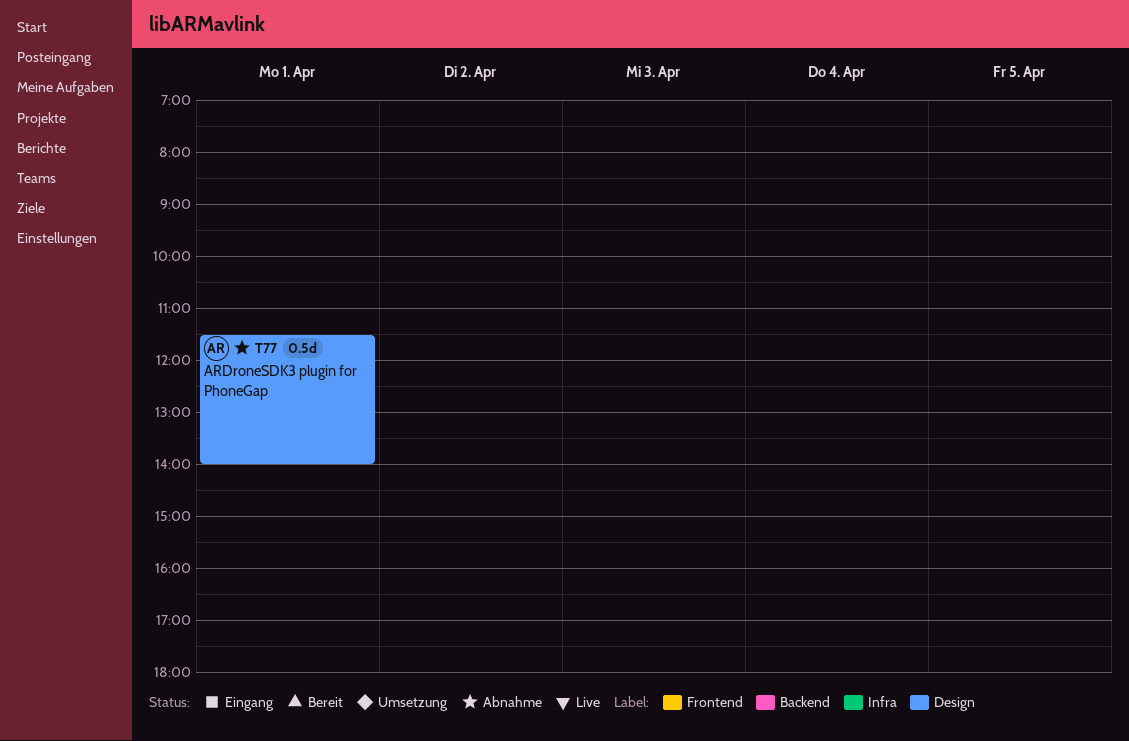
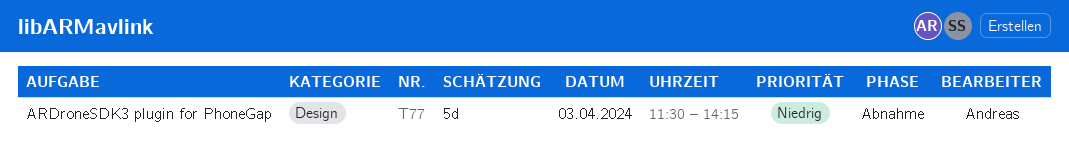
T77, estimate: 0.5d -> 5d
T77, day: Apr 1 -> Apr 3
T77, ends: 14:00 -> 14:15

